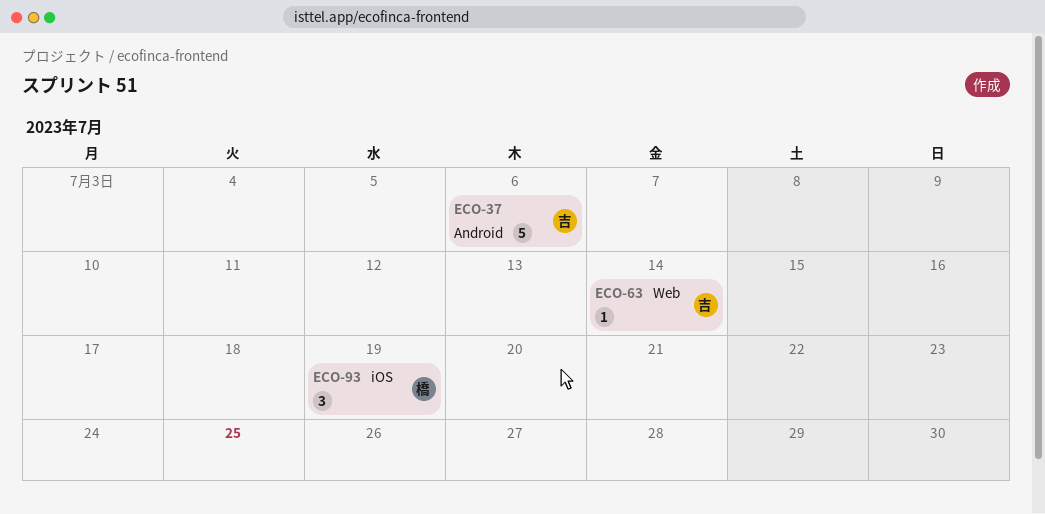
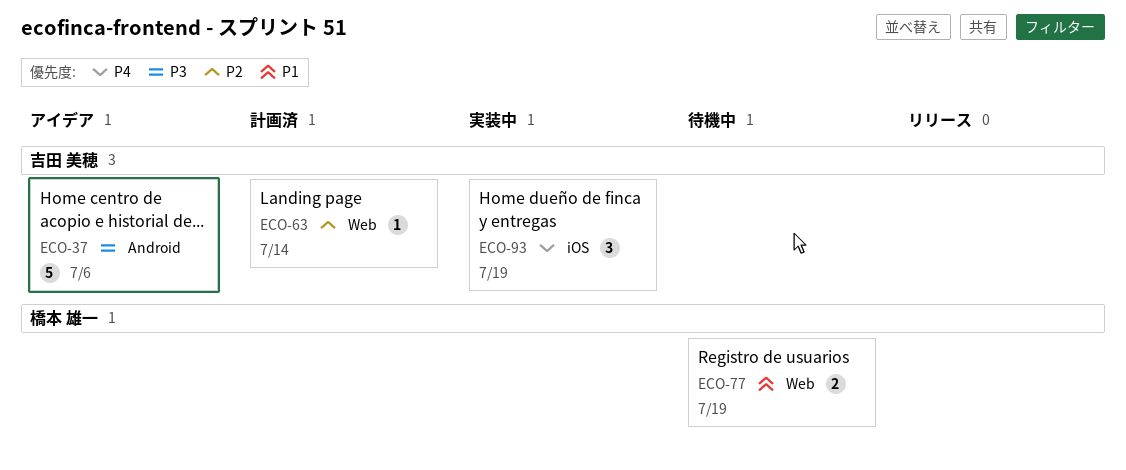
ECO-77: none -> present
ECO-93, owner: 橋本 雄一 -> 吉田 美穂

